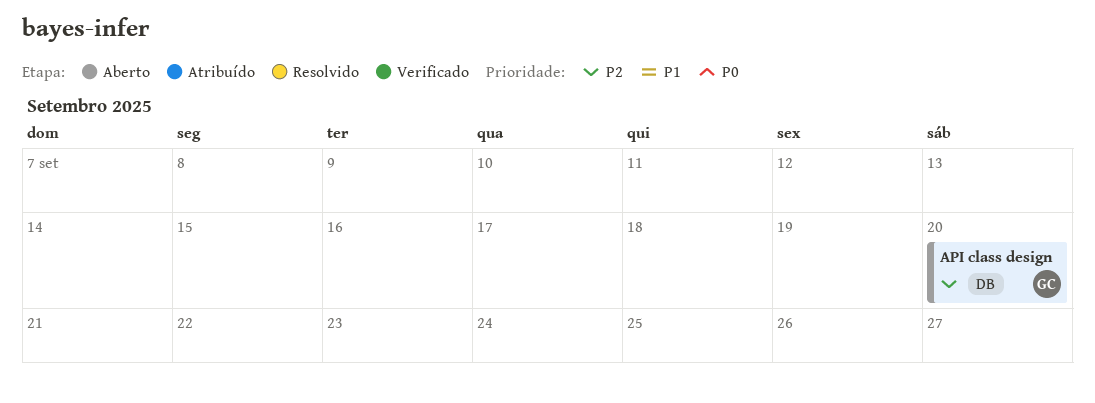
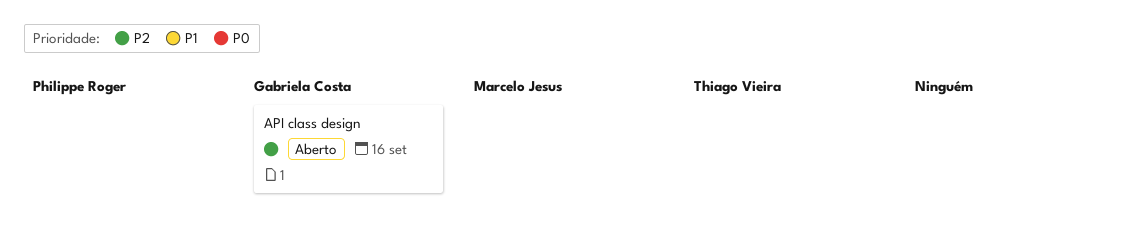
API class design, due: Sep 20 -> Sep 16

